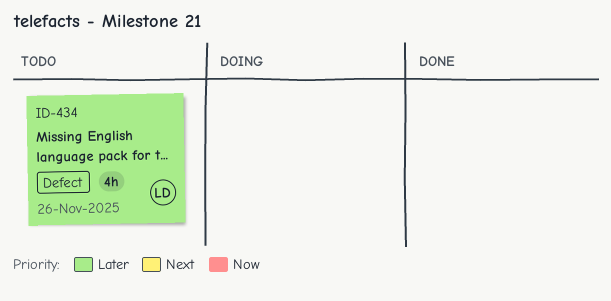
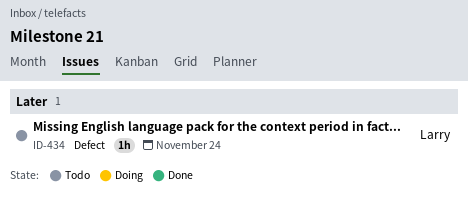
ID-434, estimate: 4h -> 1h
ID-434, due: Nov 26 -> Nov 24

